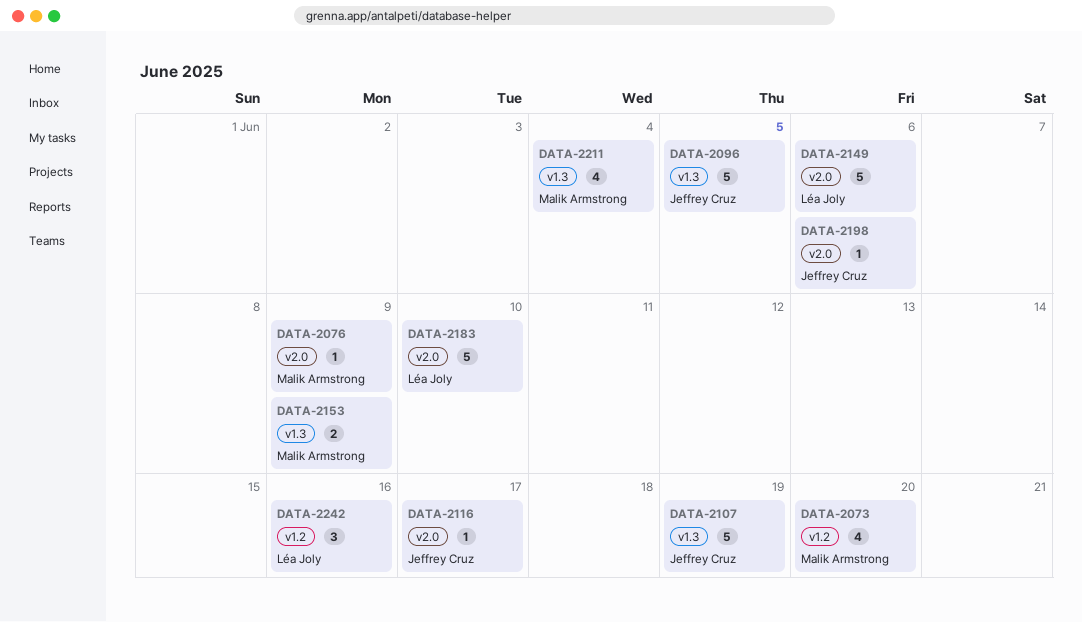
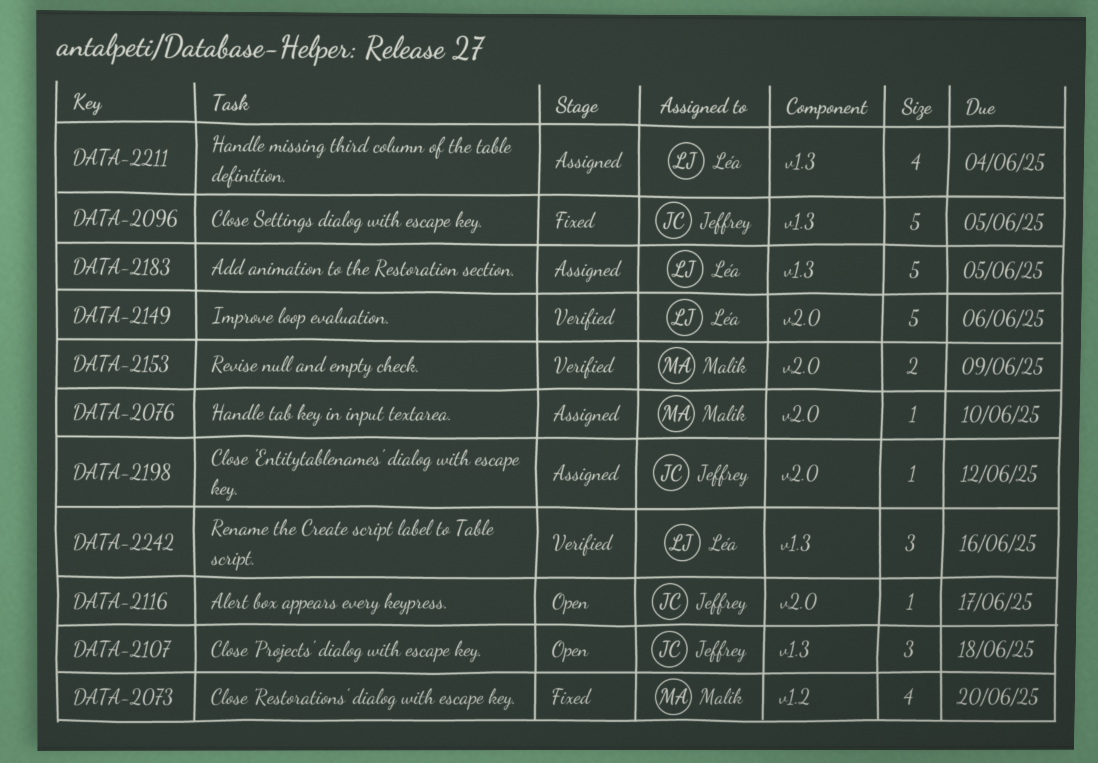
DATA-2076, due: Jun 9 -> Jun 10
DATA-2107, estimate: 5 -> 3
DATA-2107, due: Jun 19 -> Jun 18
DATA-2153, label: v1.3 -> v2.0
DATA-2183, label: v2.0 -> v1.3
DATA-2183, due: Jun 10 -> Jun 5
DATA-2198, due: Jun 6 -> Jun 12
DATA-2211, owner: Malik Armstrong -> Léa Joly
DATA-2242, label: v1.2 -> v1.3

